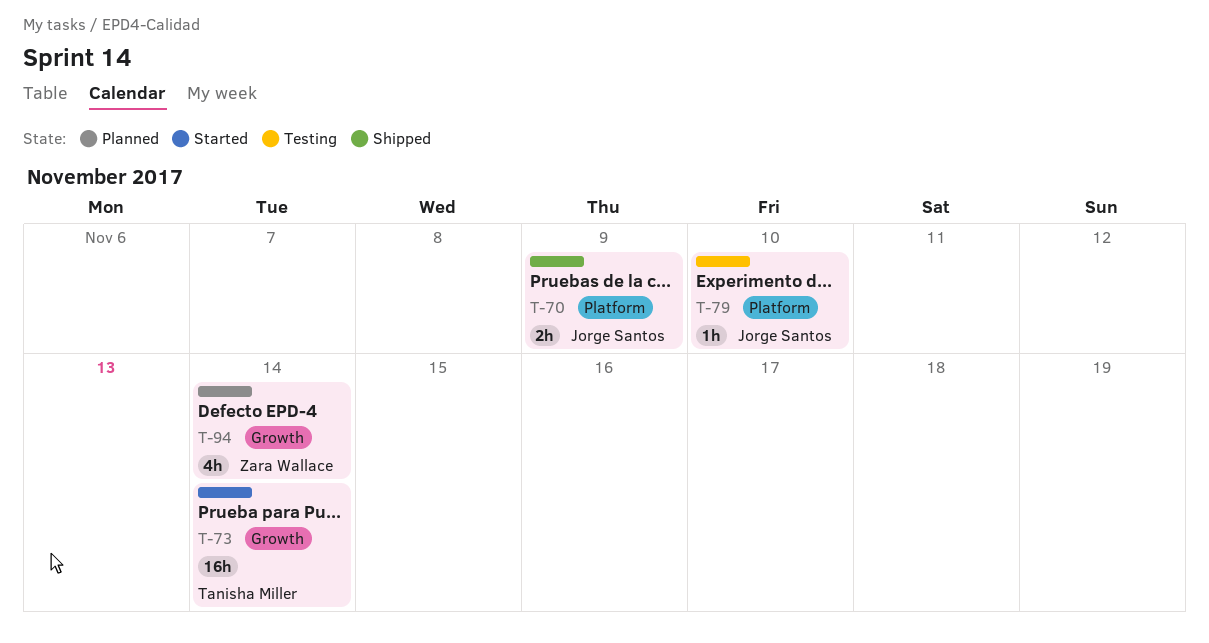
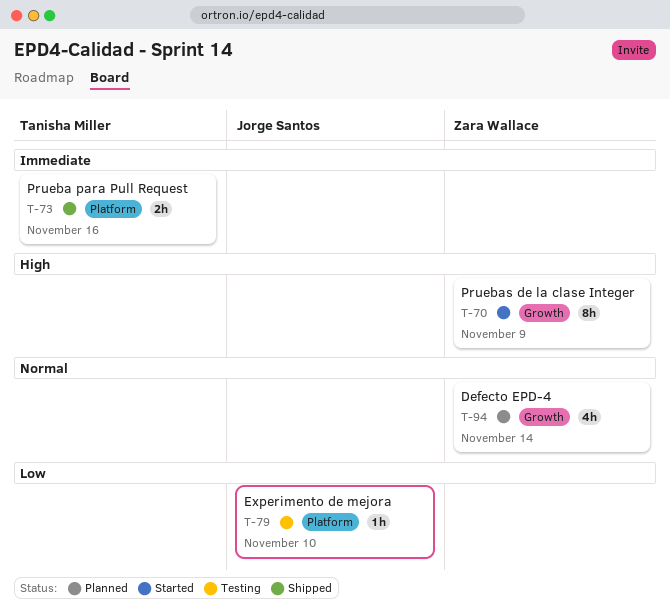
T-70, status: Shipped -> Started
T-70, owner: Jorge Santos -> Zara Wallace
T-70, label: Platform -> Growth
T-70, estimate: 2h -> 8h
T-73, status: Started -> Shipped
T-73, label: Growth -> Platform
T-73, estimate: 16h -> 2h
T-73, due: Nov 14 -> Nov 16

